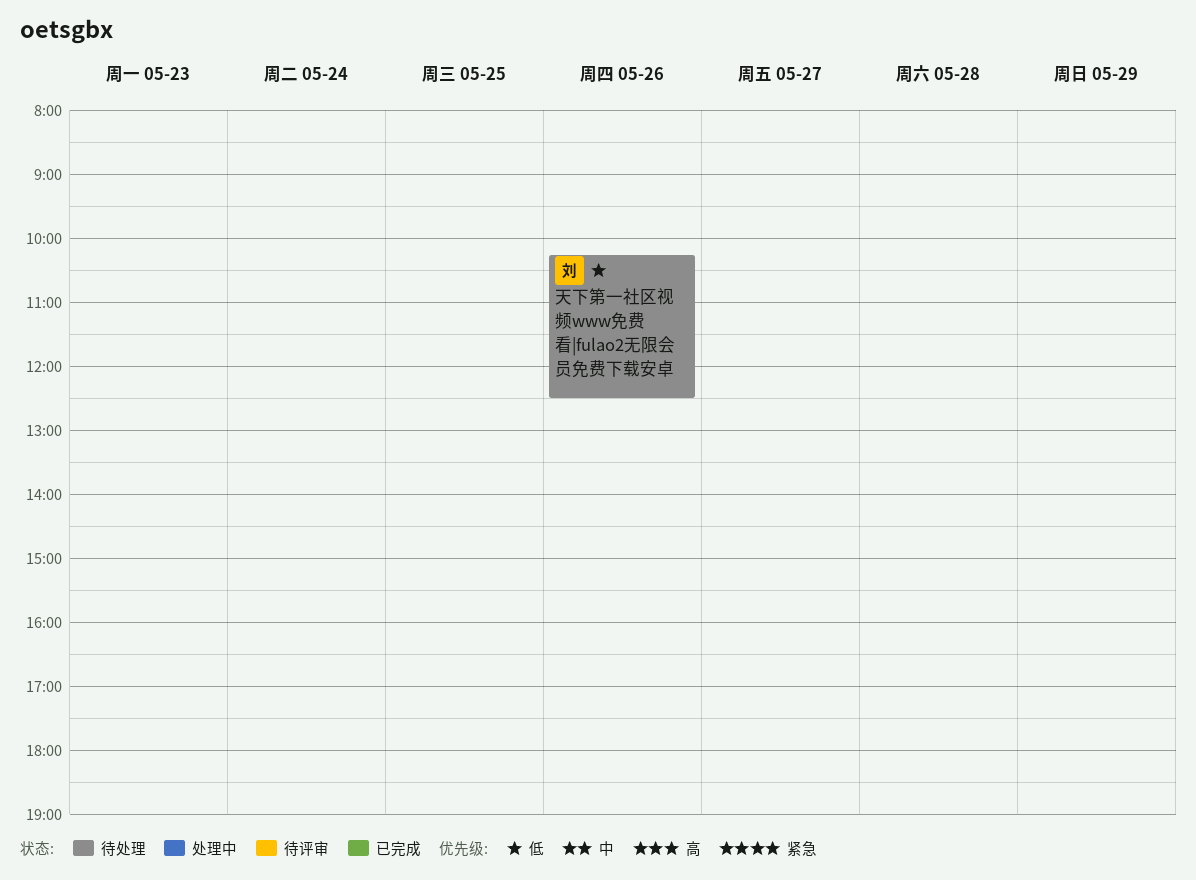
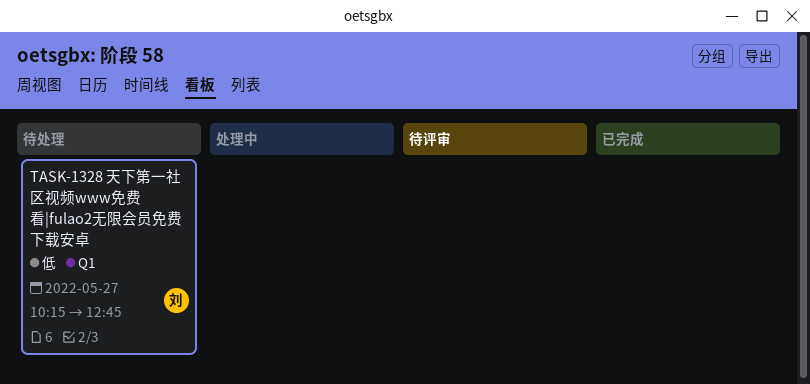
天下第一社区视频www免费看|fulao2无限会员免费下载安卓, day: May 26 -> May 27
天下第一社区视频www免费看|fulao2无限会员免费下载安卓, ends: 12:30 -> 12:45

